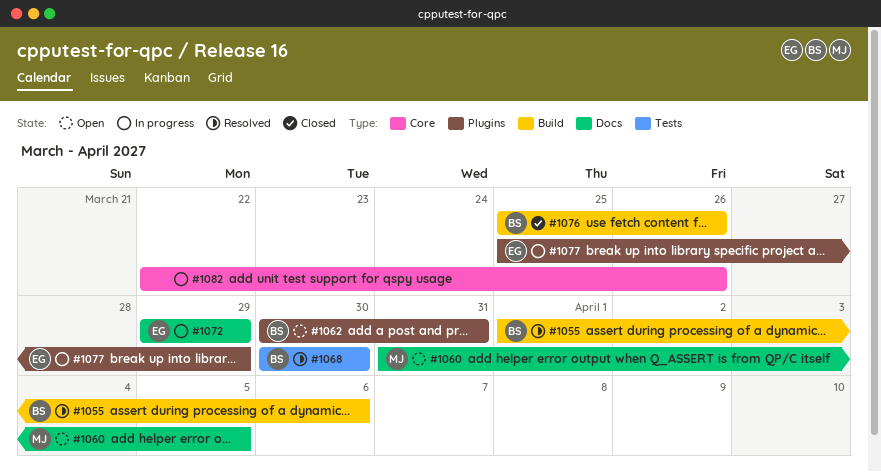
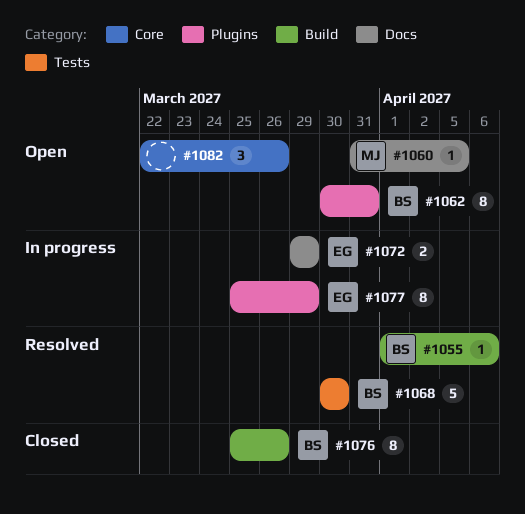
#1082, status: In progress -> Open

